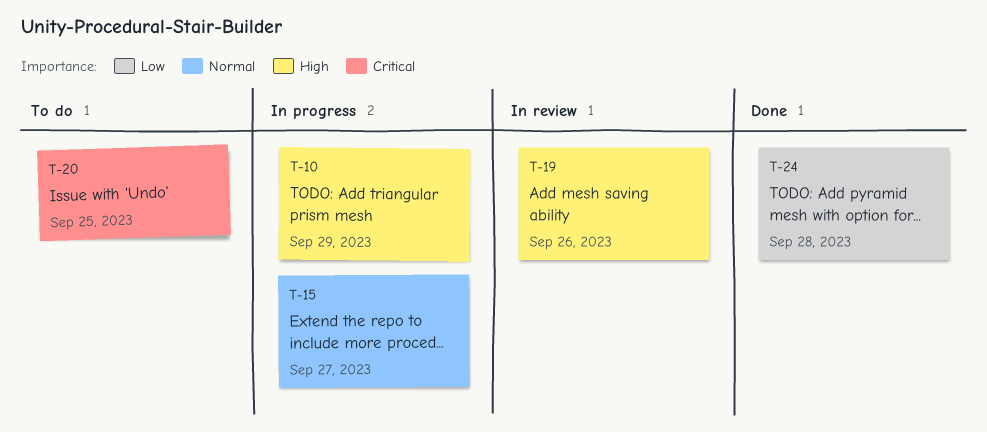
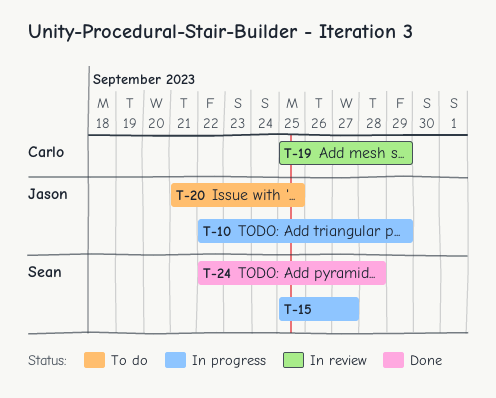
T-19, due: Sep 26 -> Sep 29

